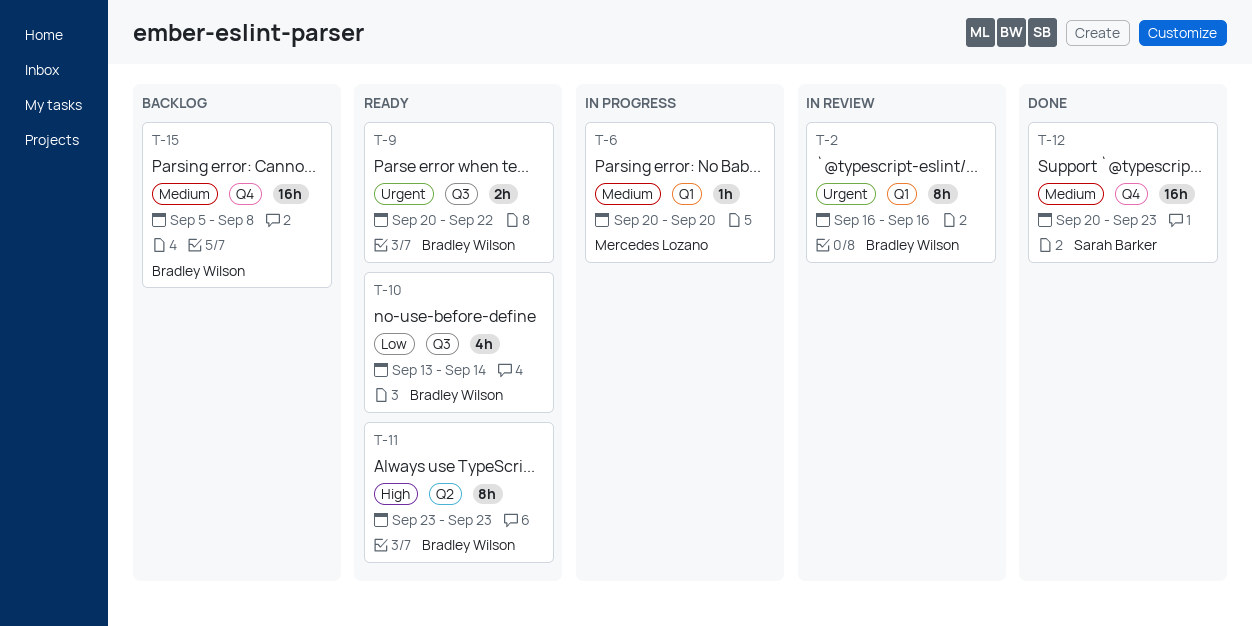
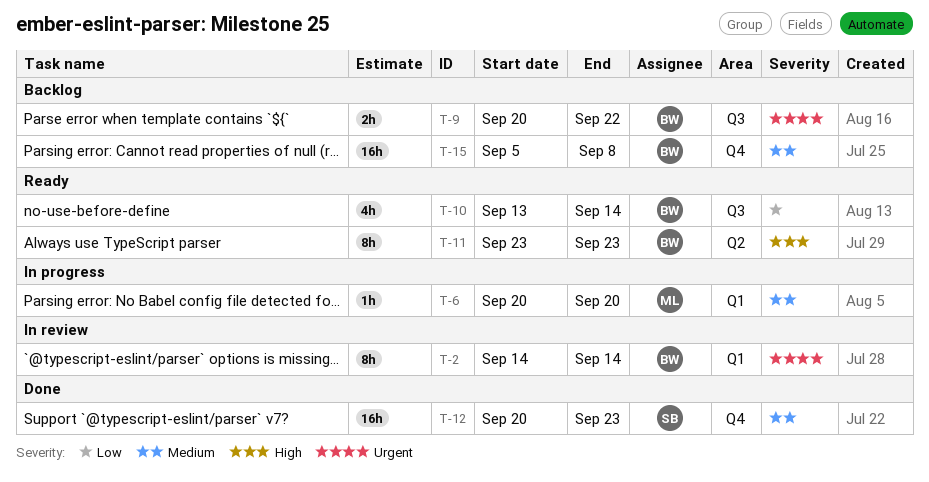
T-2, start: Sep 16 -> Sep 14
T-2, due: Sep 16 -> Sep 14
T-9, status: Ready -> Backlog

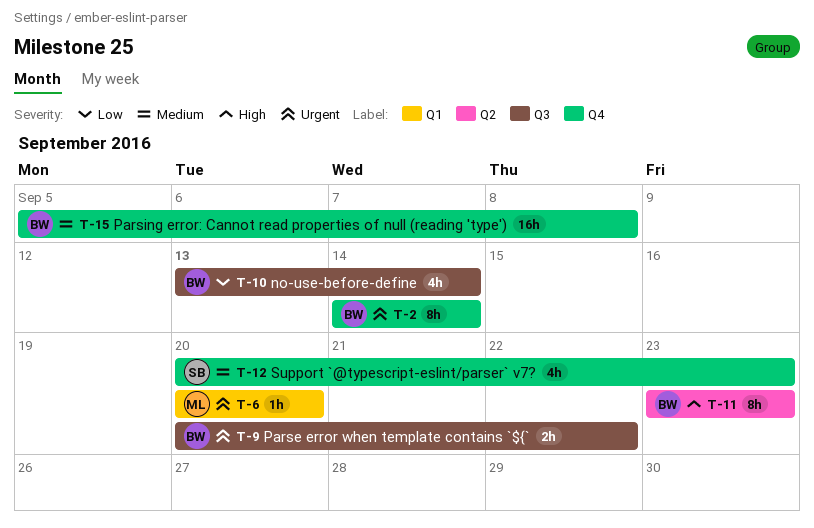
T-2, label: Q1 -> Q4
T-6, priority: Medium -> Urgent
T-12, estimate: 16h -> 4h

